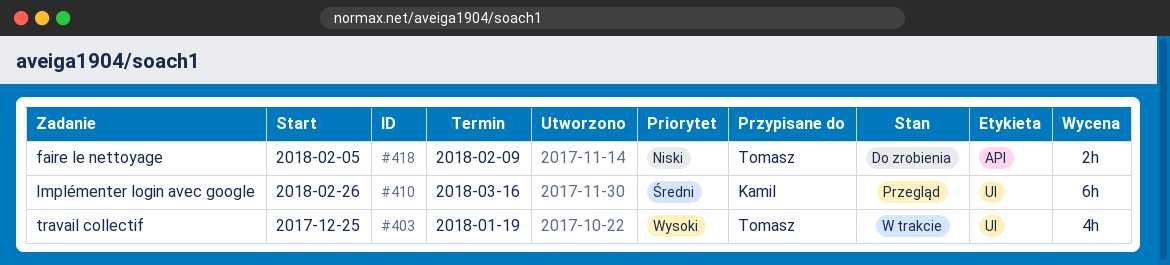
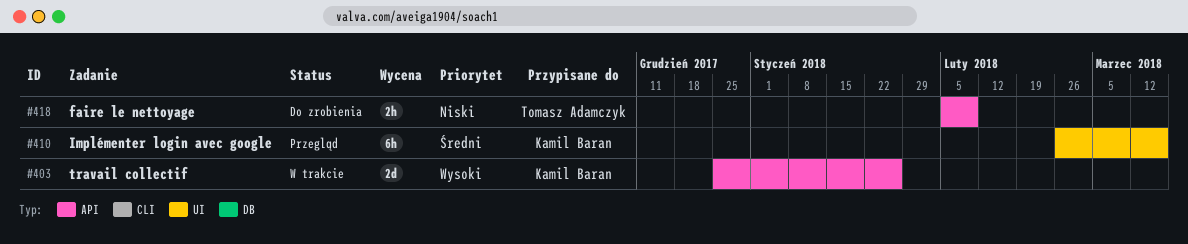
#403, owner: Tomasz Adamczyk -> Kamil Baran
#403, label: UI -> API
#403, estimate: 4h -> 2d
#403, due: Jan 19 -> Jan 26

